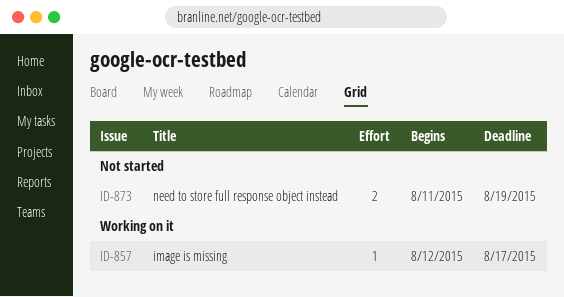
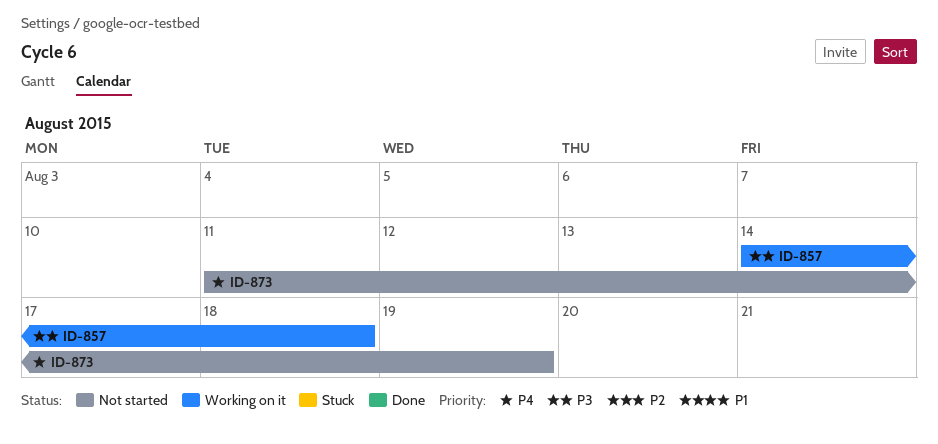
ID-857, start: Aug 12 -> Aug 14
ID-857, due: Aug 17 -> Aug 18

